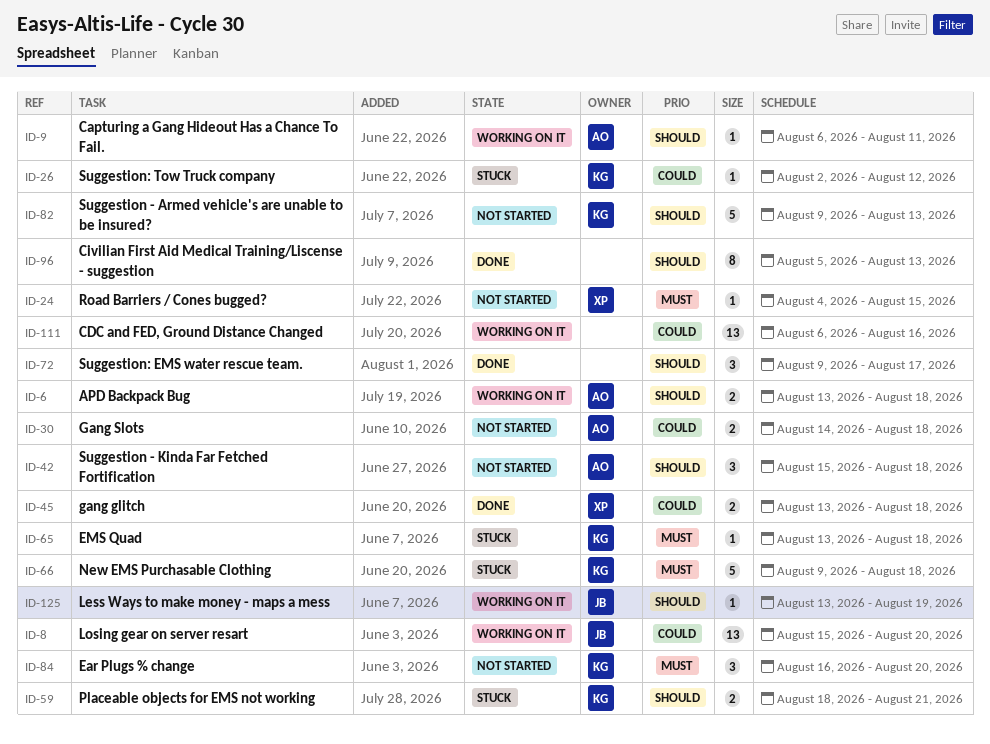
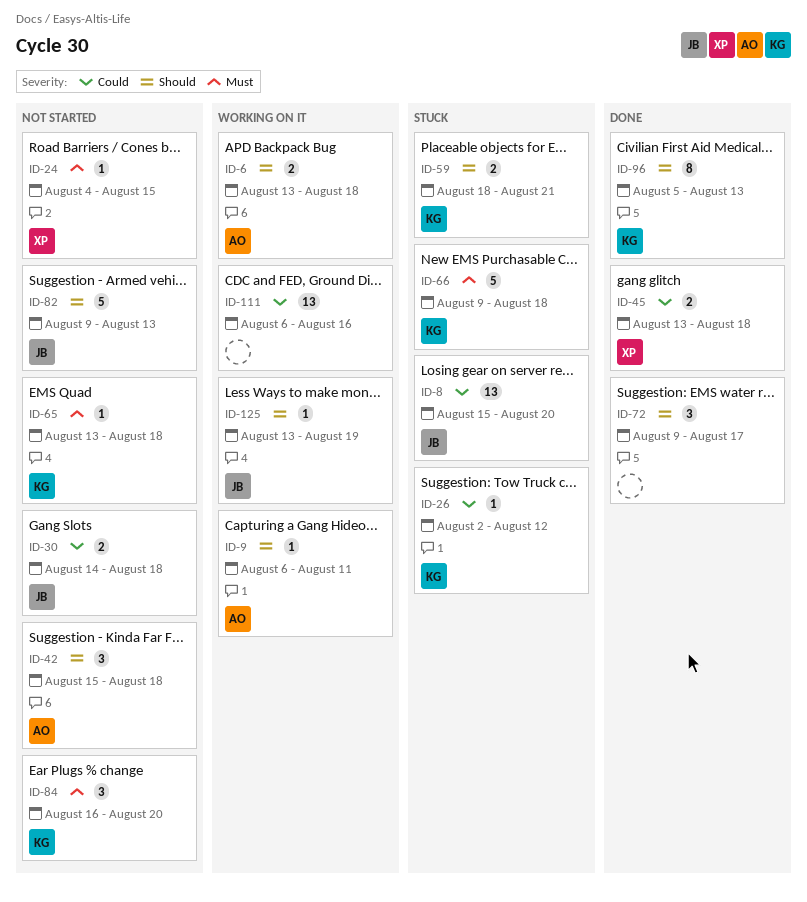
ID-8, status: Working on it -> Stuck
ID-30, owner: AO -> JB
ID-65, status: Stuck -> Not started
ID-82, owner: KG -> JB
ID-96, owner: none -> KG

